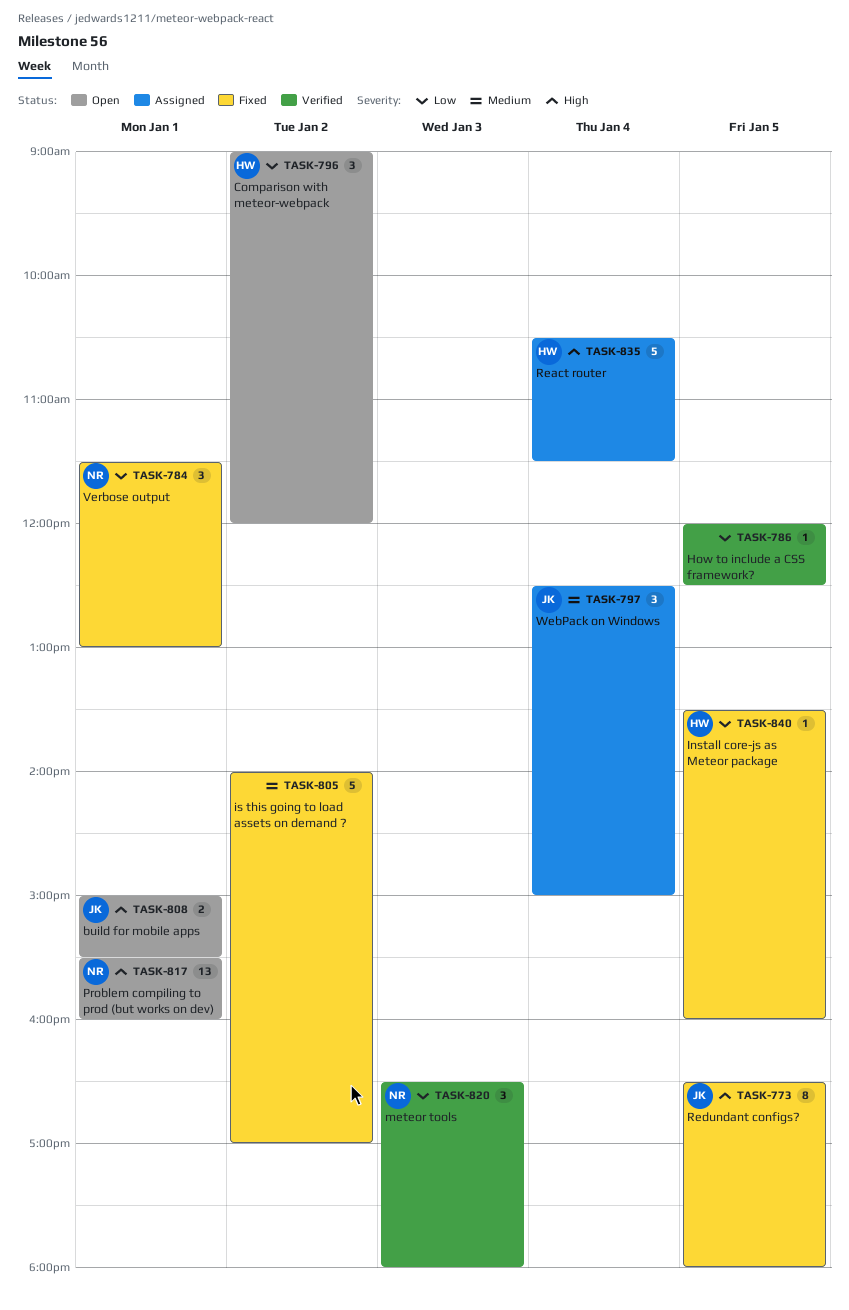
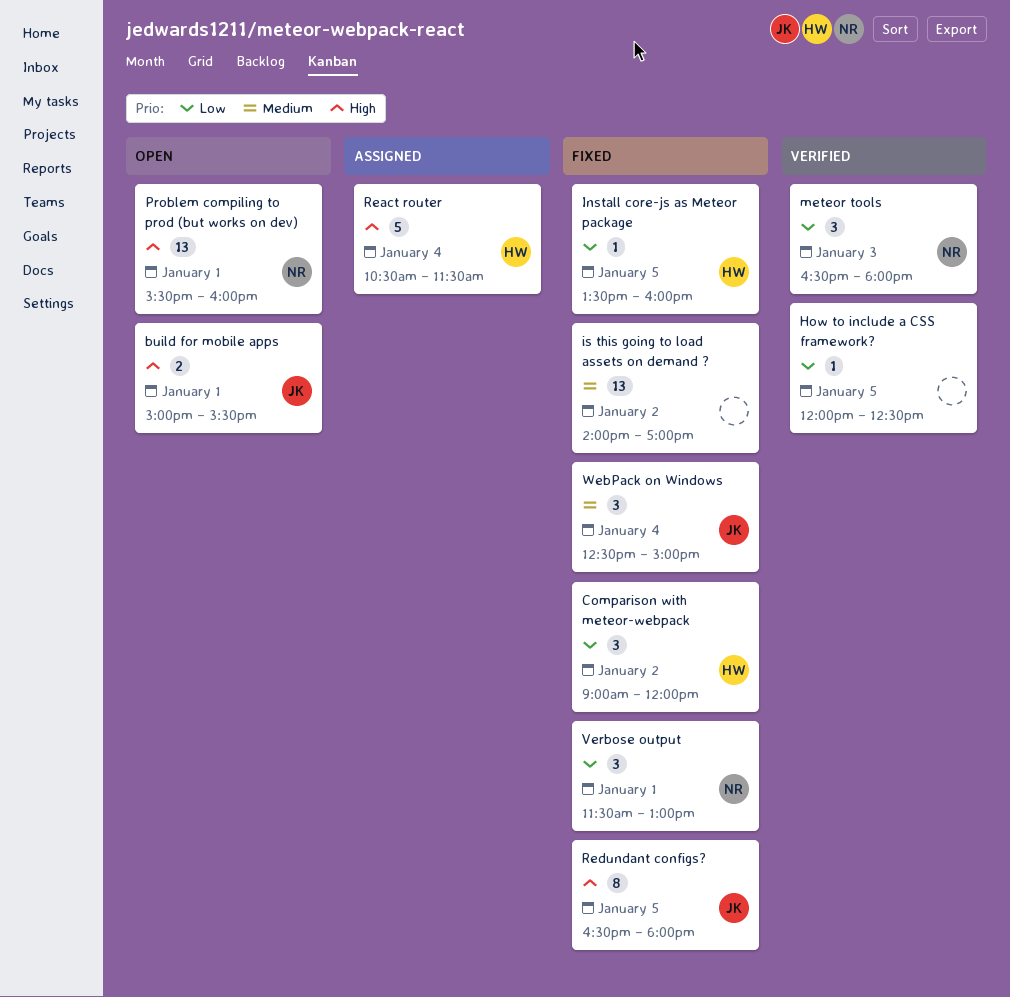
Comparison with meteor-webpack, status: Open -> Fixed
is this going to load assets on demand ?, estimate: 5 -> 13
WebPack on Windows, status: Assigned -> Fixed

